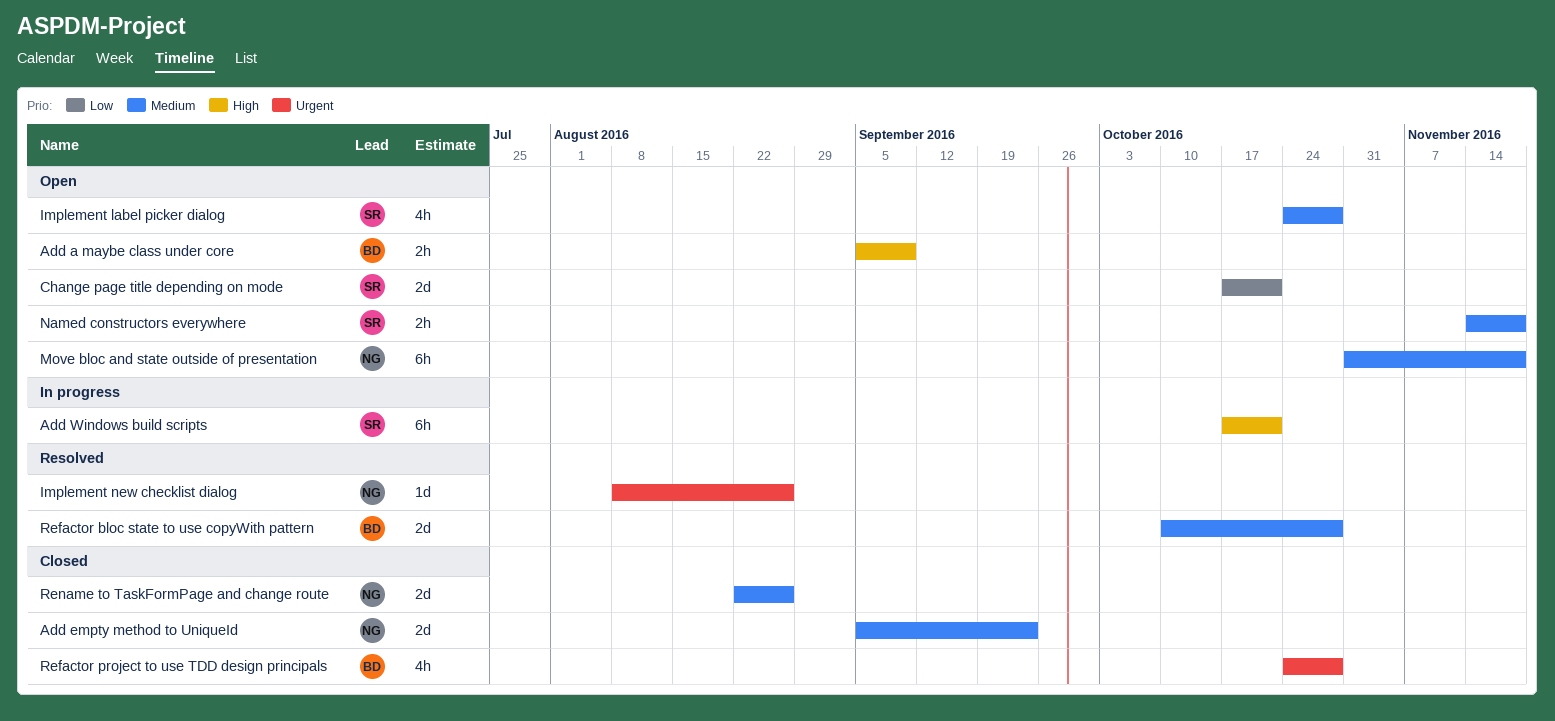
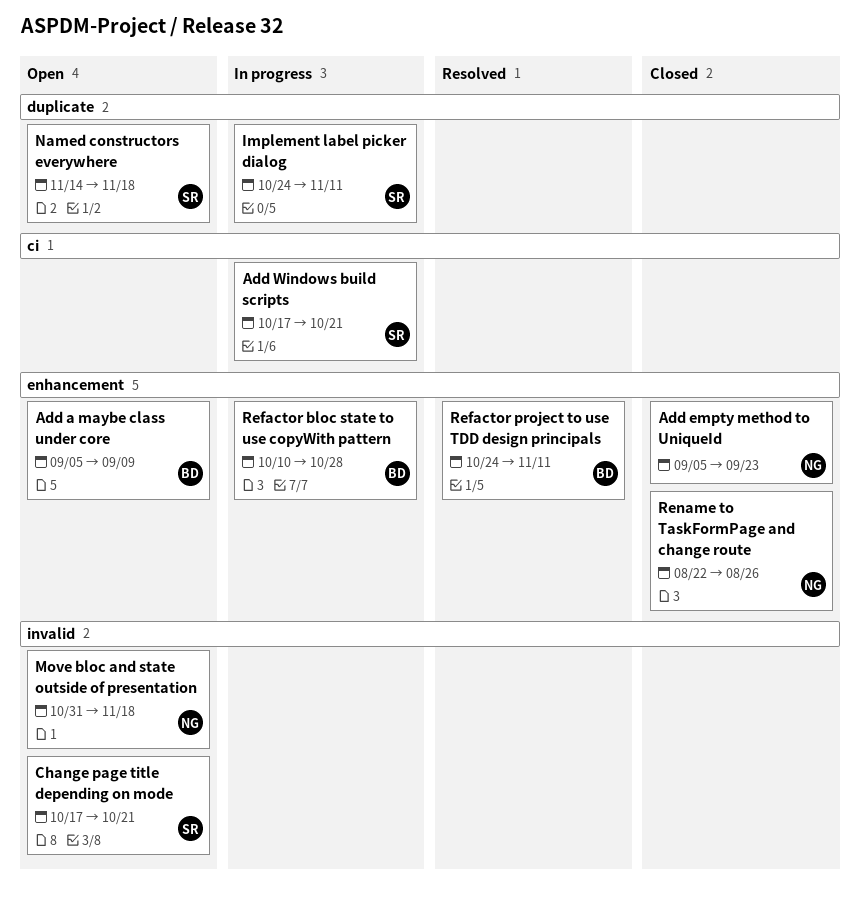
Implement label picker dialog, status: Open -> In progress
Implement label picker dialog, due: Oct 28 -> Nov 11
Implement new checklist dialog: present -> none
Refactor bloc state to use copyWith pattern, status: Resolved -> In progress
Refactor project to use TDD design principals, status: Closed -> Resolved
Refactor project to use TDD design principals, due: Oct 28 -> Nov 11

